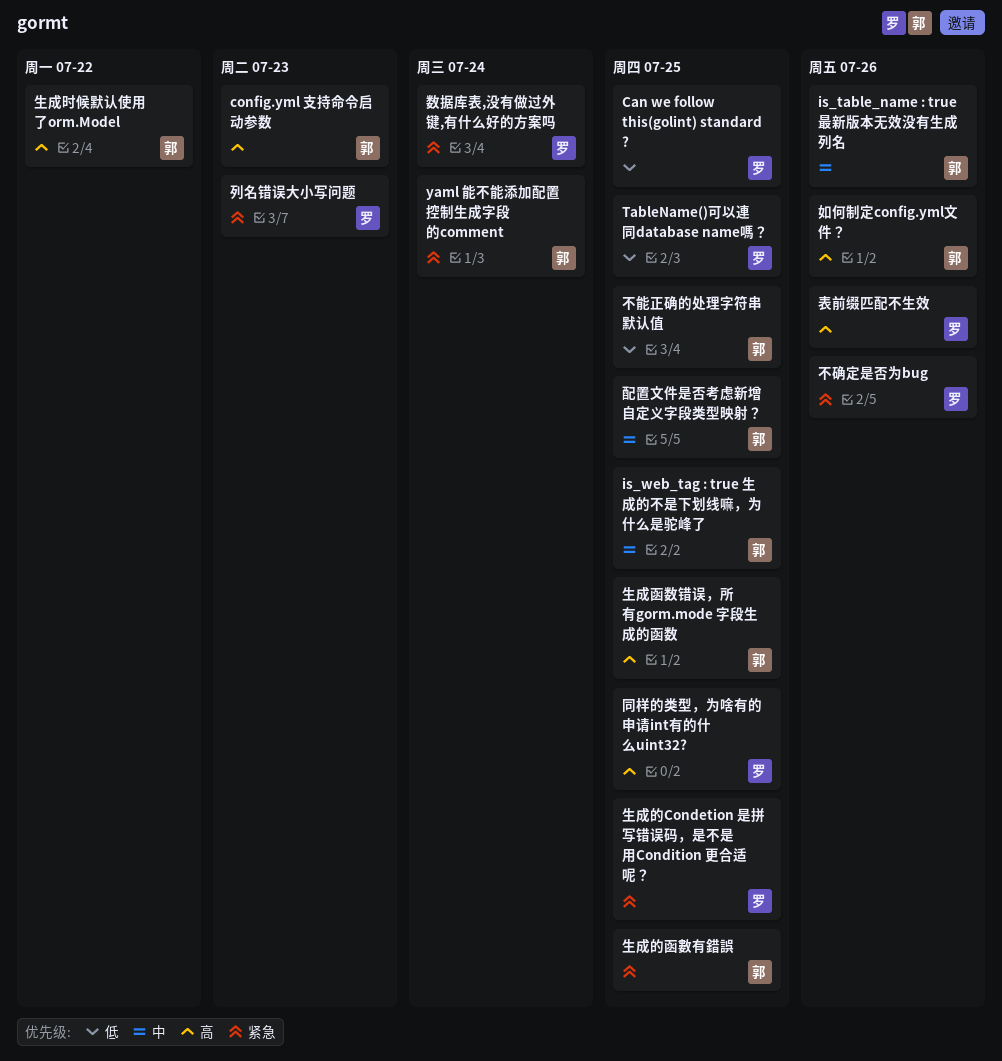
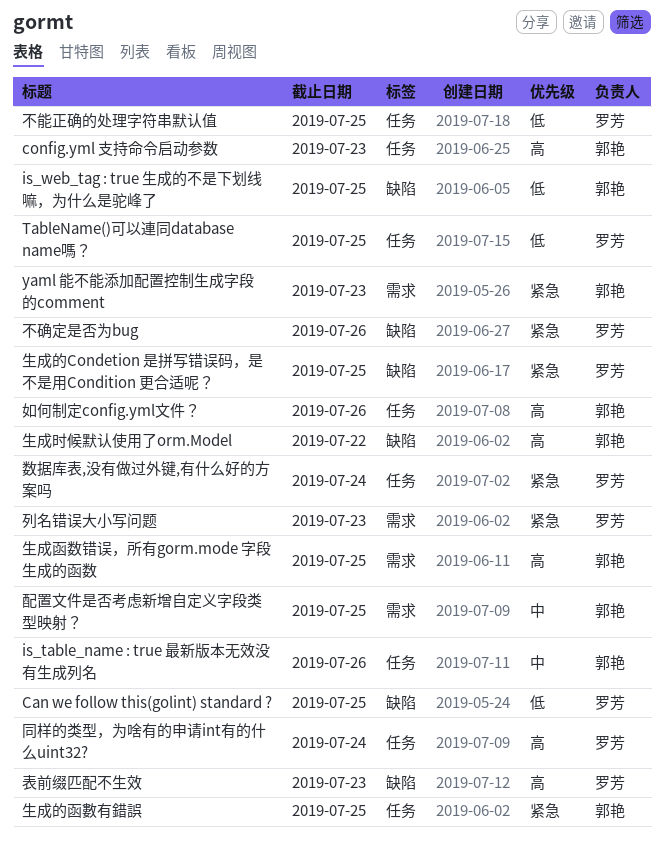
is_web_tag : true 生成的不是下划线嘛，为什么是驼峰了, priority: 中 -> 低
yaml 能不能添加配置控制生成字段的comment, due: Jul 24 -> Jul 23
不能正确的处理字符串默认值, owner: 郭艳 -> 罗芳
同样的类型，为啥有的申请int有的什么uint32?, due: Jul 25 -> Jul 24
表前缀匹配不生效, due: Jul 26 -> Jul 23

